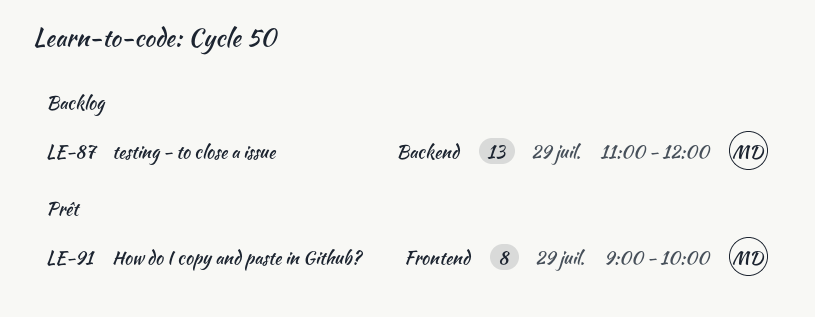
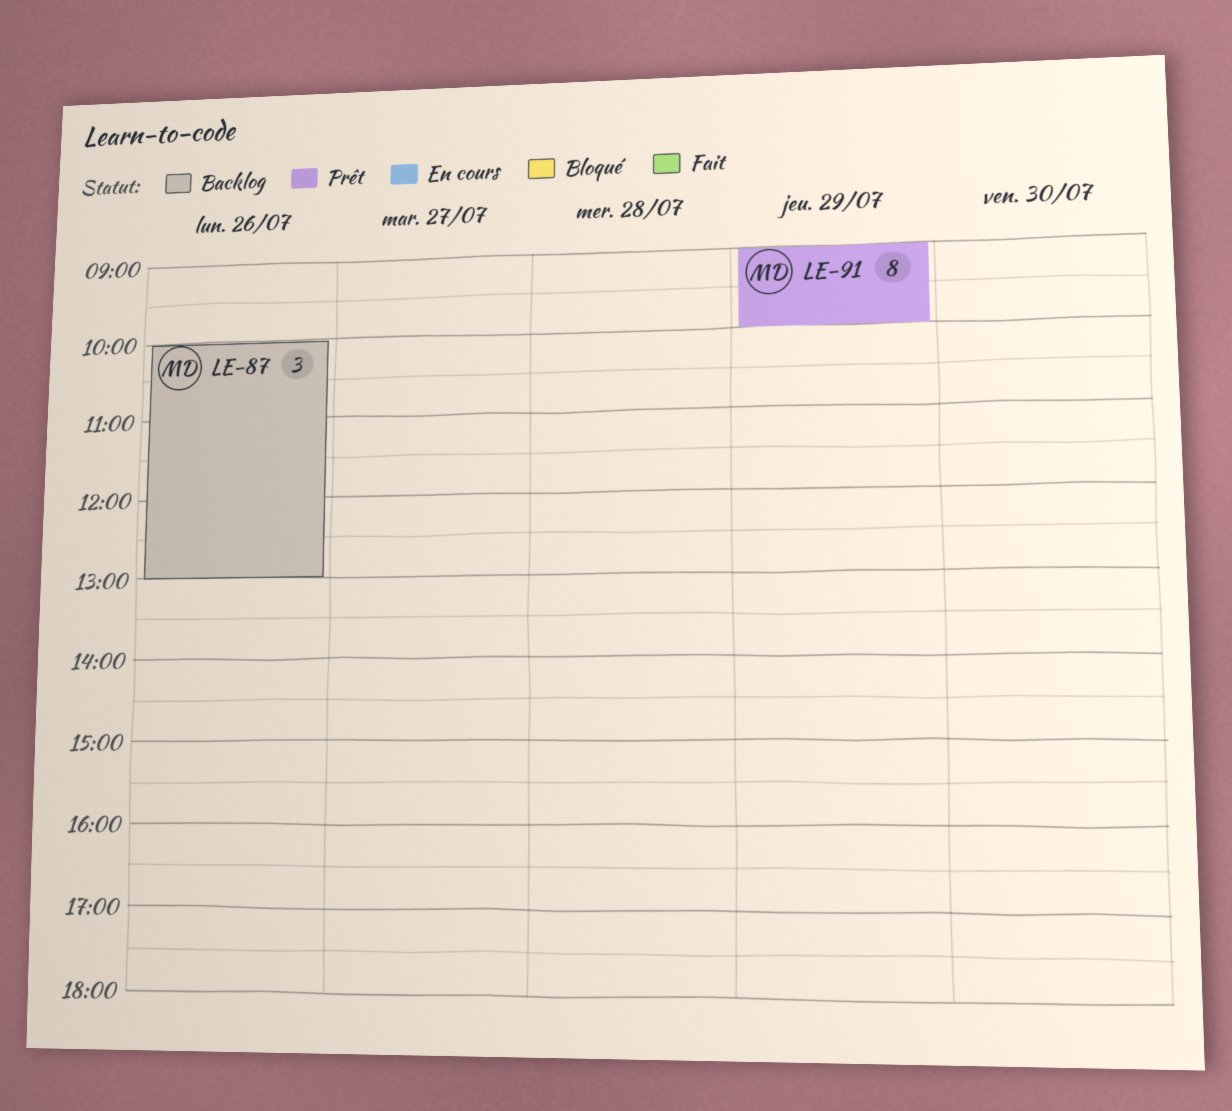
LE-87, estimate: 13 -> 3
LE-87, day: Jul 29 -> Jul 26
LE-87, begins: 11:00 -> 10:00
LE-87, ends: 12:00 -> 13:00

